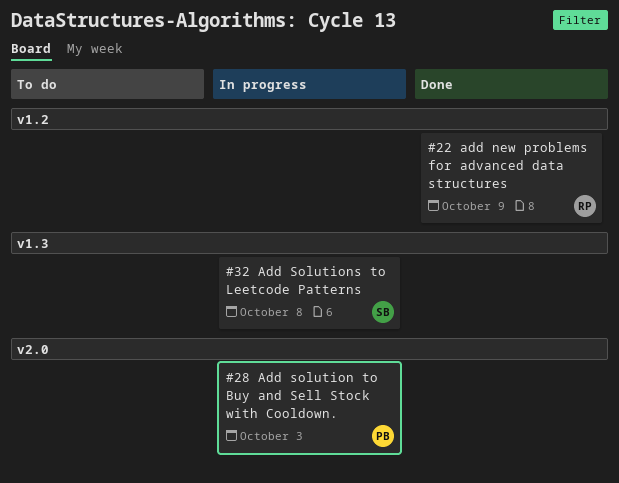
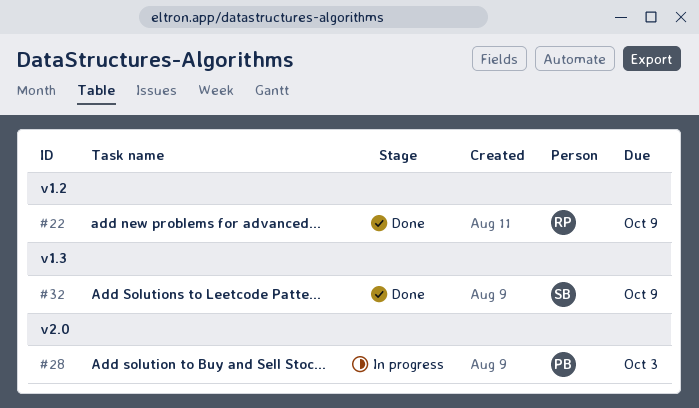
#32, status: In progress -> Done
#32, due: Oct 8 -> Oct 9

